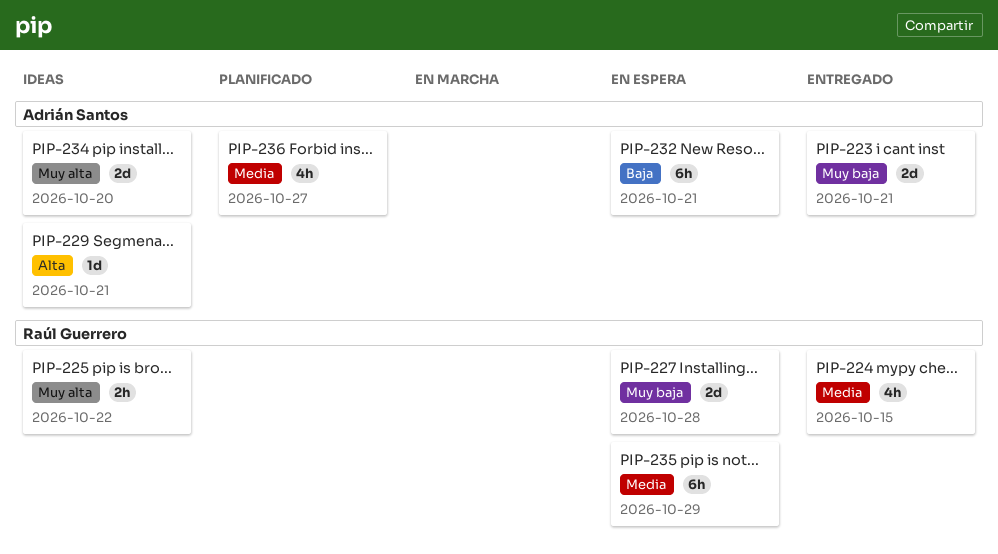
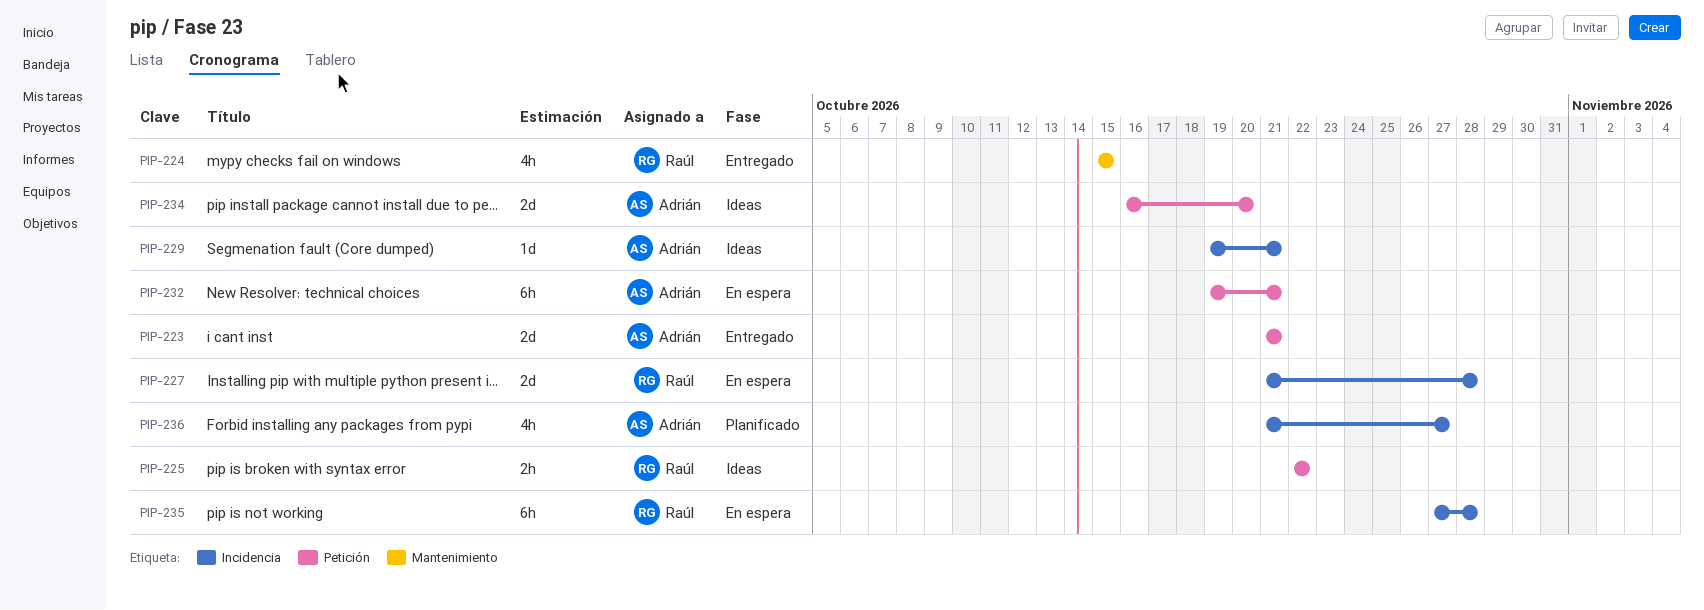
PIP-235, due: Oct 29 -> Oct 28

